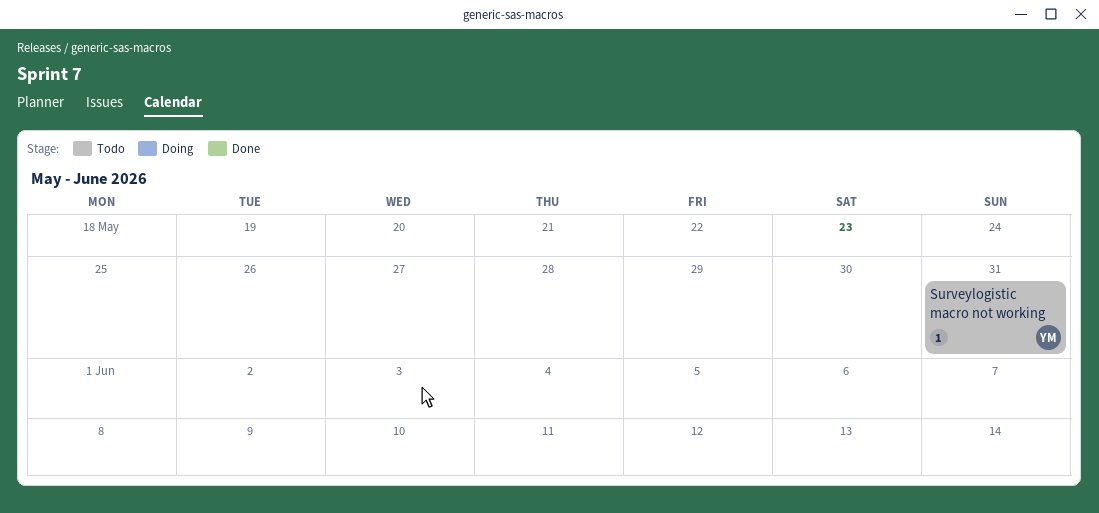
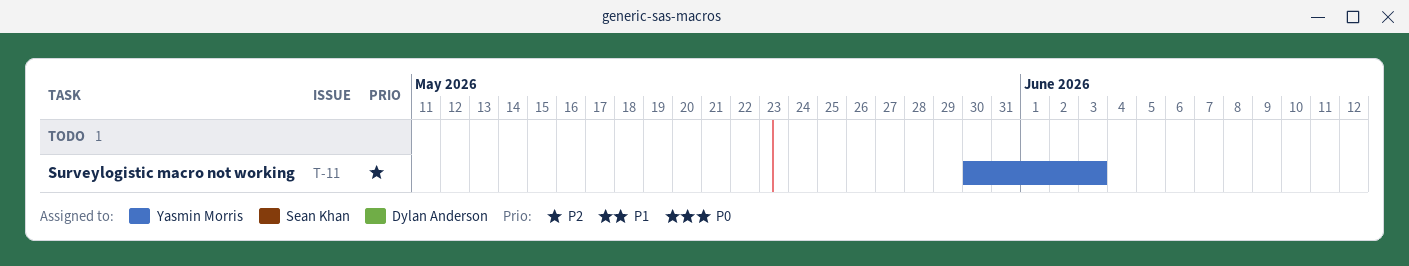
Surveylogistic macro not working, due: May 31 -> Jun 3

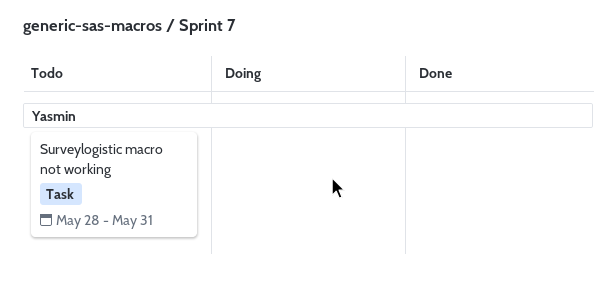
Surveylogistic macro not working, start: May 30 -> May 28
Surveylogistic macro not working, due: Jun 3 -> May 31

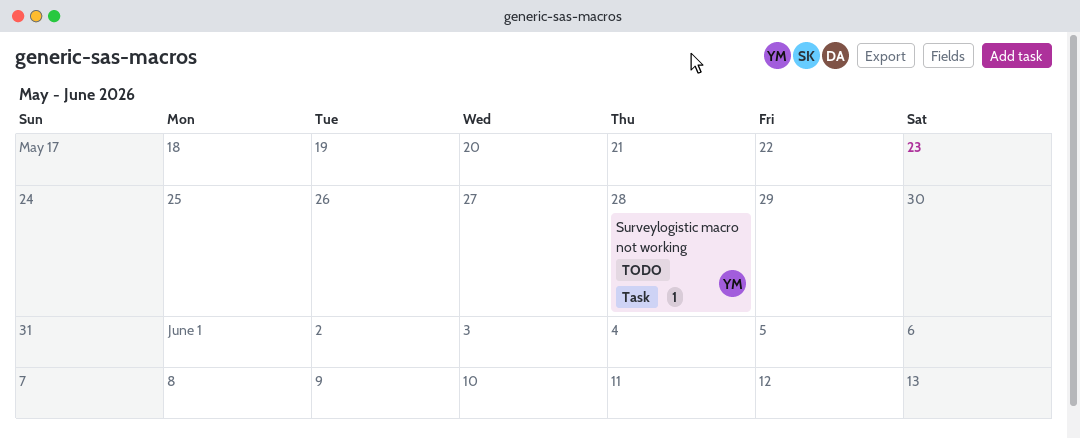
Surveylogistic macro not working, due: May 31 -> May 28

